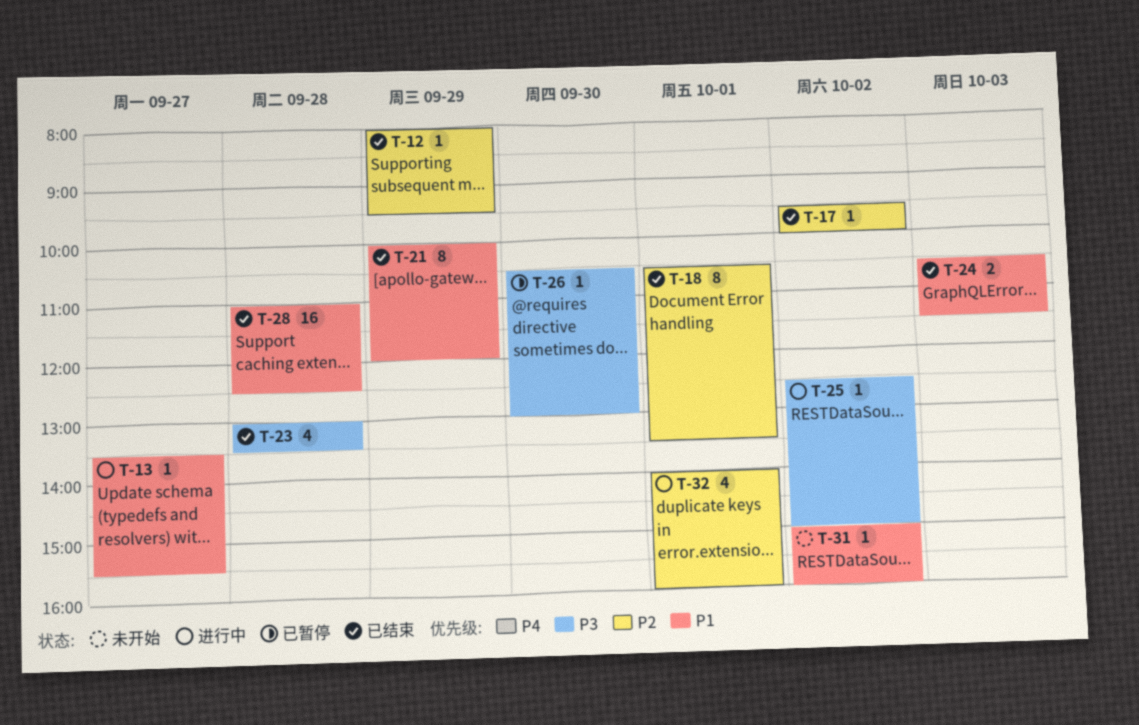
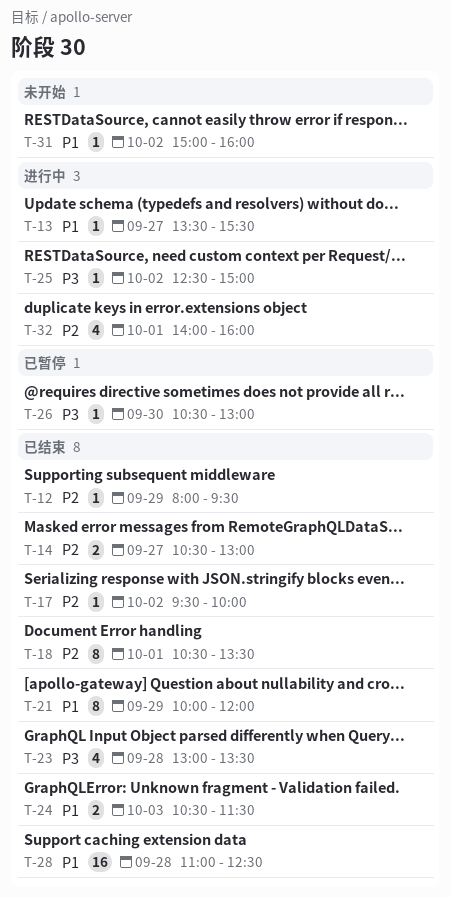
T-14: none -> present

